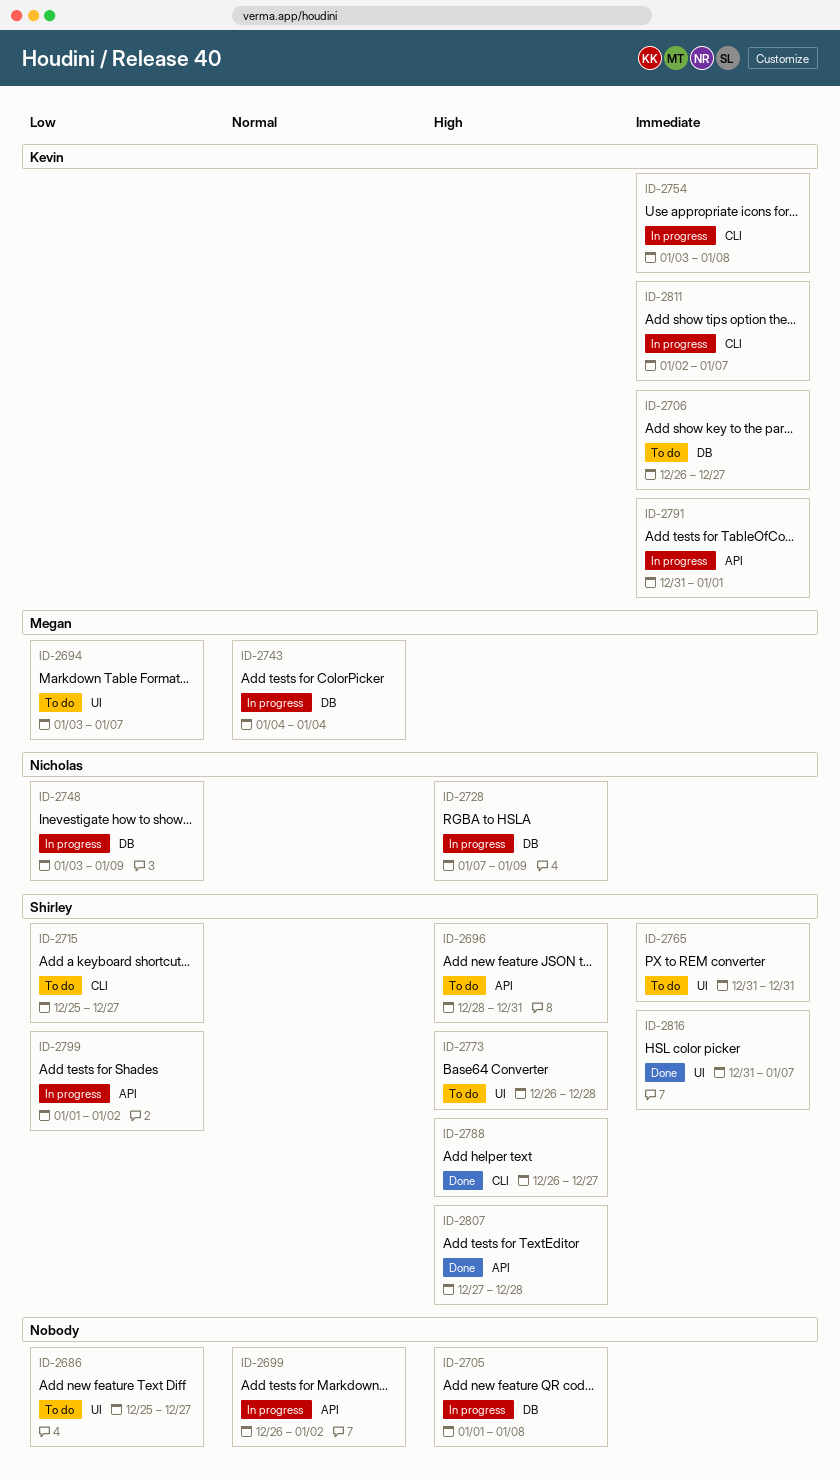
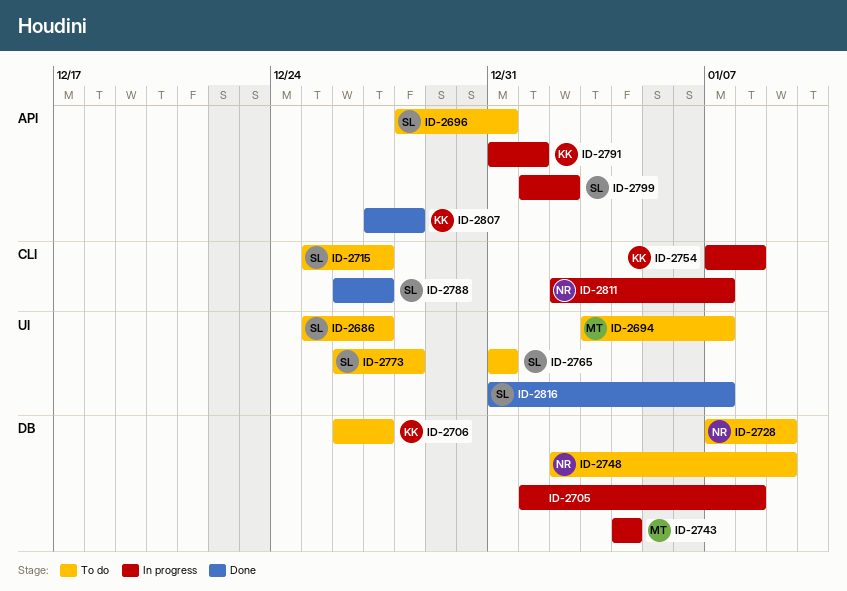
ID-2686, owner: none -> Shirley
ID-2699: present -> none
ID-2728, status: In progress -> To do
ID-2748, status: In progress -> To do
ID-2748, start: Jan 3 -> Jan 2
ID-2754, start: Jan 3 -> Jan 7
ID-2807, owner: Shirley -> Kevin
ID-2811, owner: Kevin -> Nicholas

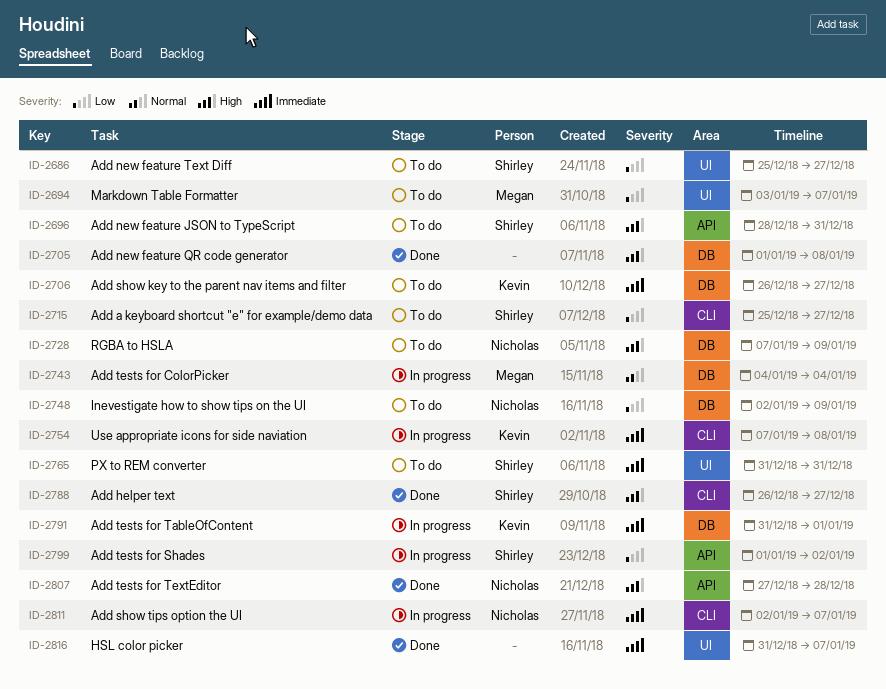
ID-2705, status: In progress -> Done
ID-2773: present -> none
ID-2791, label: API -> DB
ID-2807, owner: Kevin -> Nicholas
ID-2816, owner: Shirley -> none

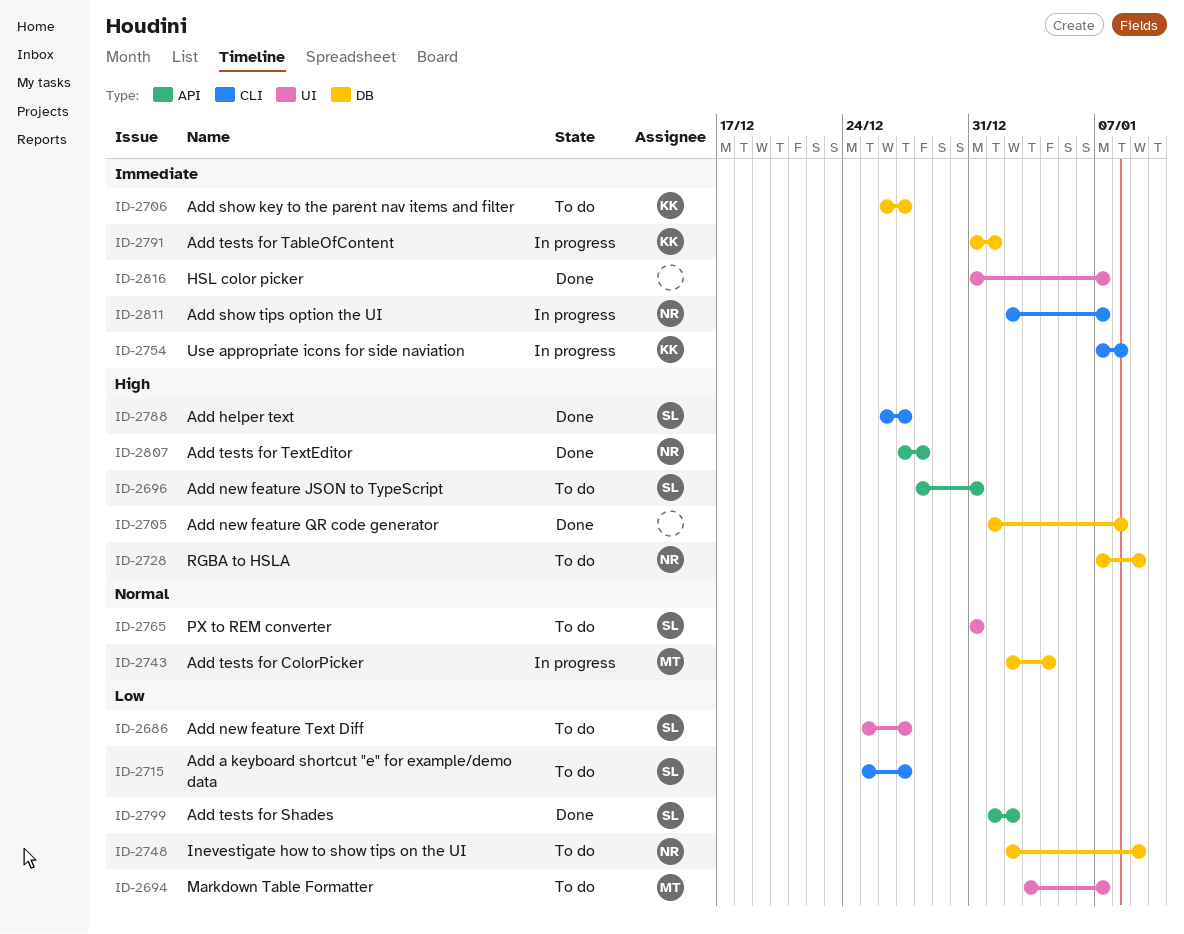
ID-2743, start: Jan 4 -> Jan 2
ID-2765, priority: Immediate -> Normal
ID-2799, status: In progress -> Done

